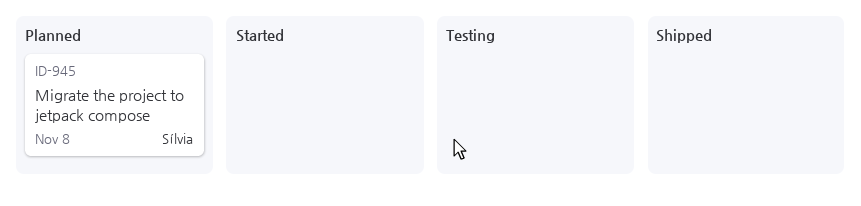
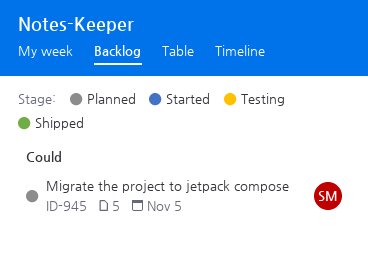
ID-945, due: Nov 8 -> Nov 5

